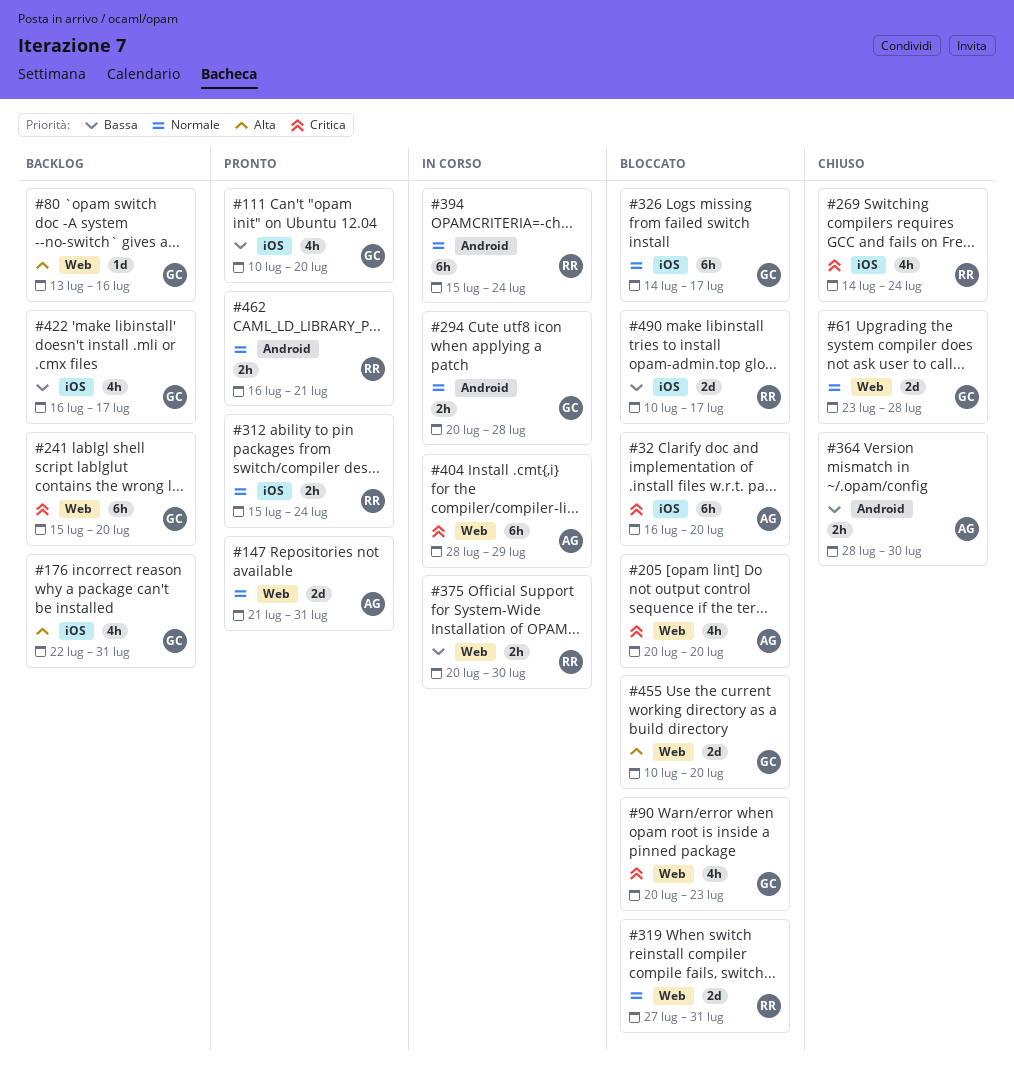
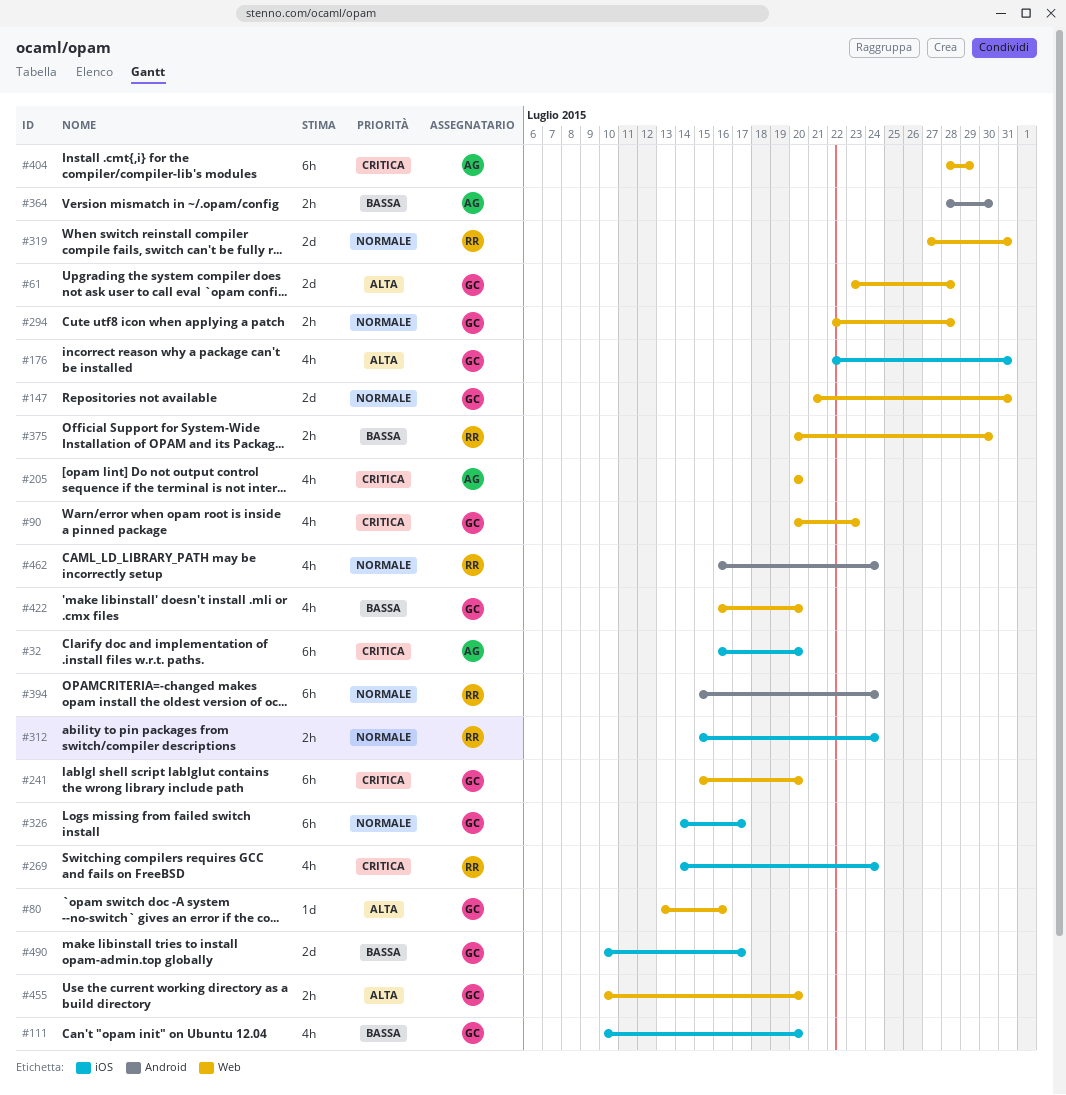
#61, priority: Normale -> Alta
#147, owner: AG -> GC
#294, label: Android -> Web
#294, start: Jul 20 -> Jul 22
#422, label: iOS -> Web
#422, due: Jul 17 -> Jul 20
#455, estimate: 2d -> 2h
#462, estimate: 2h -> 4h
#462, due: Jul 21 -> Jul 24
#490, owner: RR -> GC

